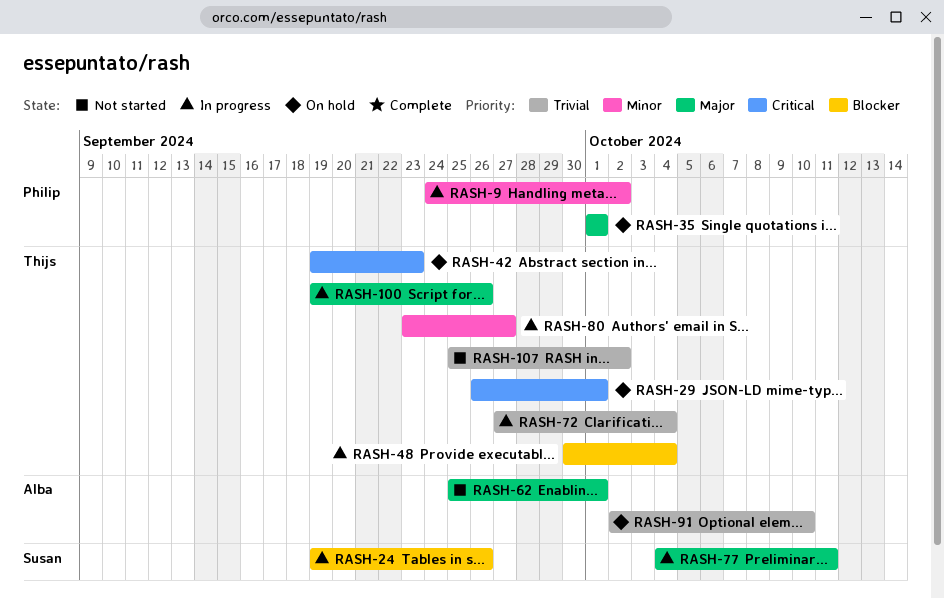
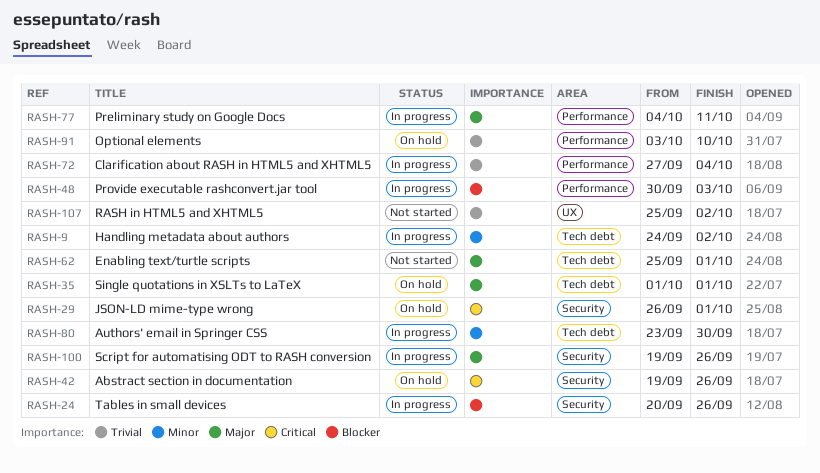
RASH-24, start: Sep 19 -> Sep 20
RASH-42, due: Sep 23 -> Sep 26
RASH-48, due: Oct 4 -> Oct 3
RASH-80, due: Sep 27 -> Sep 30
RASH-91, start: Oct 2 -> Oct 3

